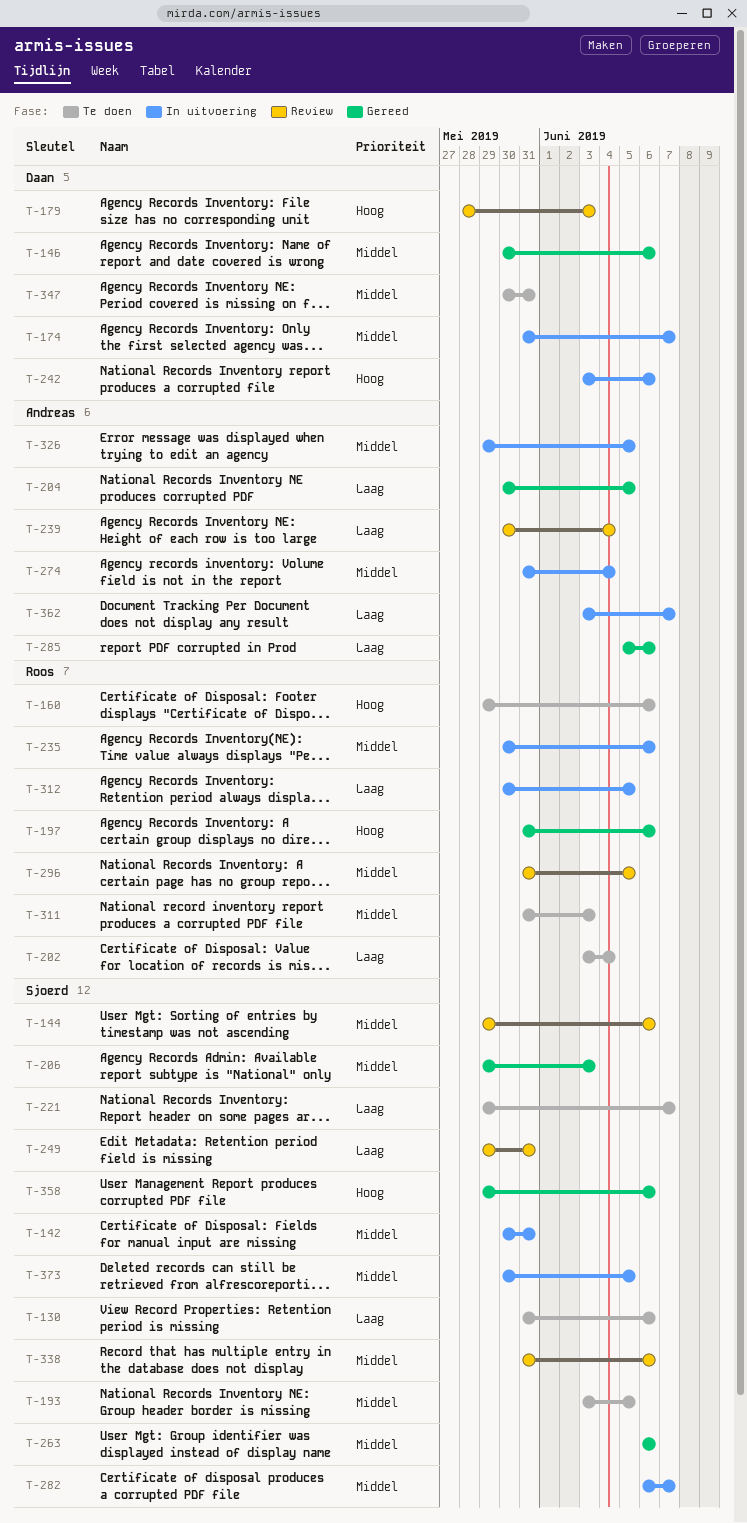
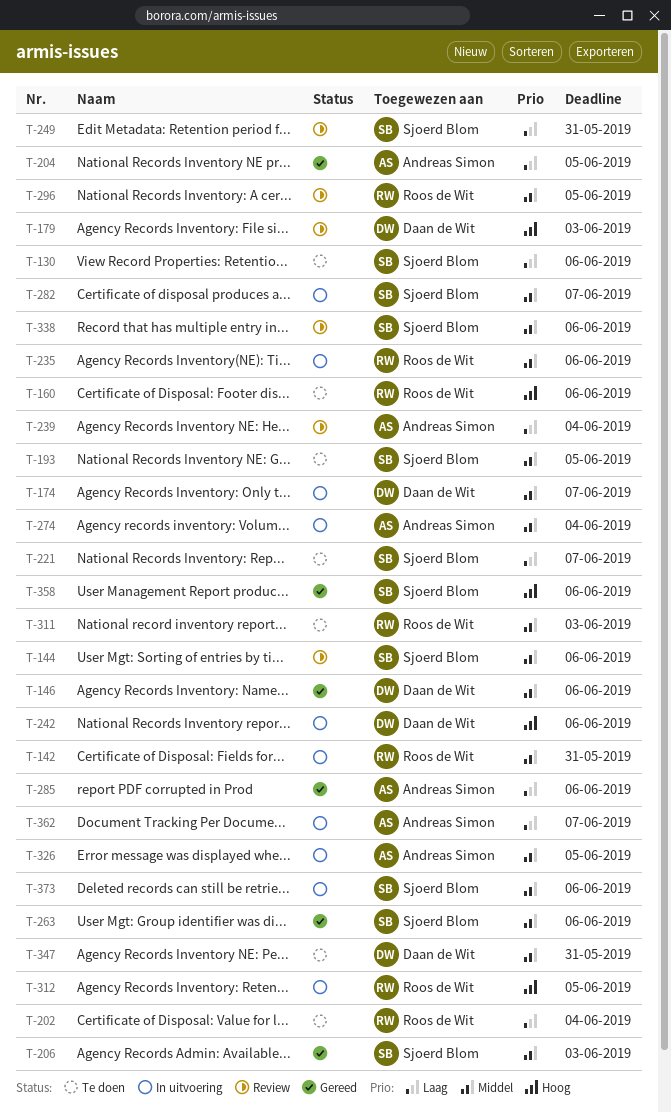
T-142, owner: Sjoerd Blom -> Roos de Wit
T-197: present -> none
T-312, priority: Laag -> Hoog
T-373, due: Jun 5 -> Jun 6

